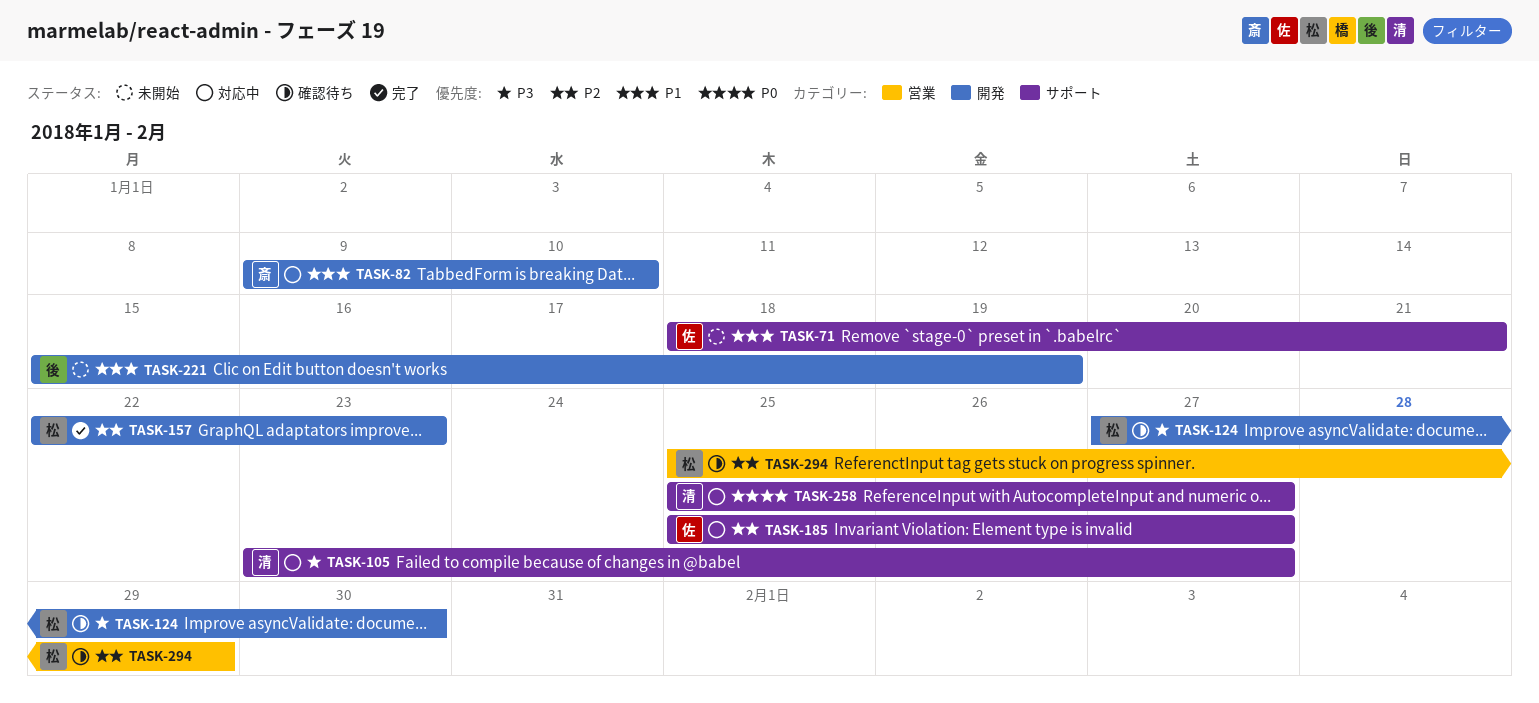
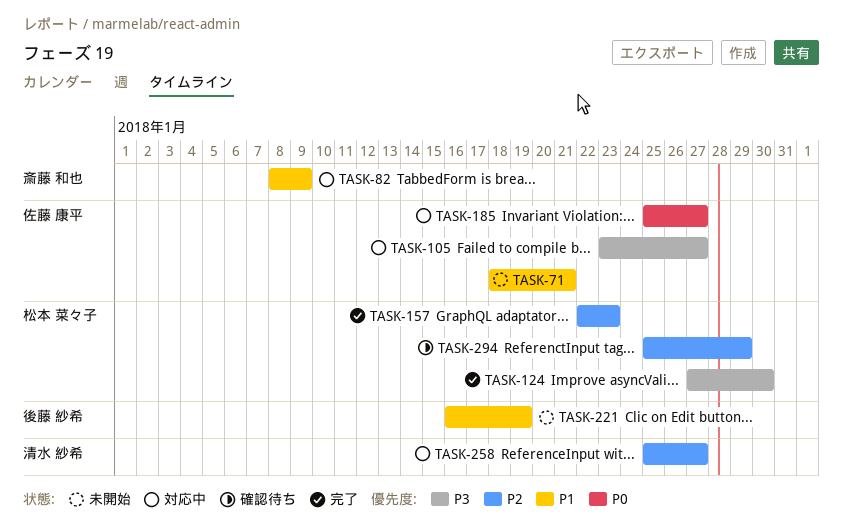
TASK-82, start: Jan 9 -> Jan 8
TASK-82, due: Jan 10 -> Jan 9
TASK-105, owner: 清水 紗希 -> 佐藤 康平
TASK-124, status: 確認待ち -> 完了
TASK-185, priority: P2 -> P0
TASK-221, start: Jan 15 -> Jan 16
TASK-258, priority: P0 -> P2

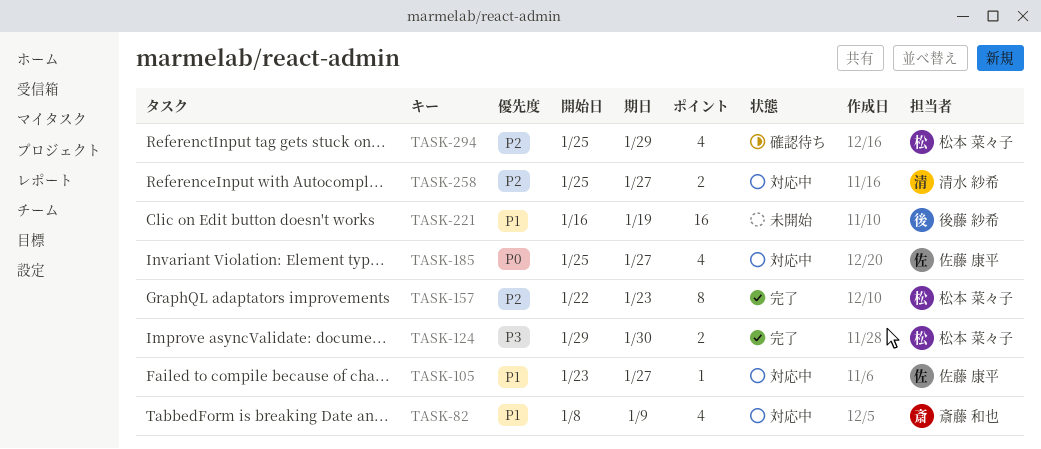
TASK-71: present -> none
TASK-105, priority: P3 -> P1
TASK-124, start: Jan 27 -> Jan 29

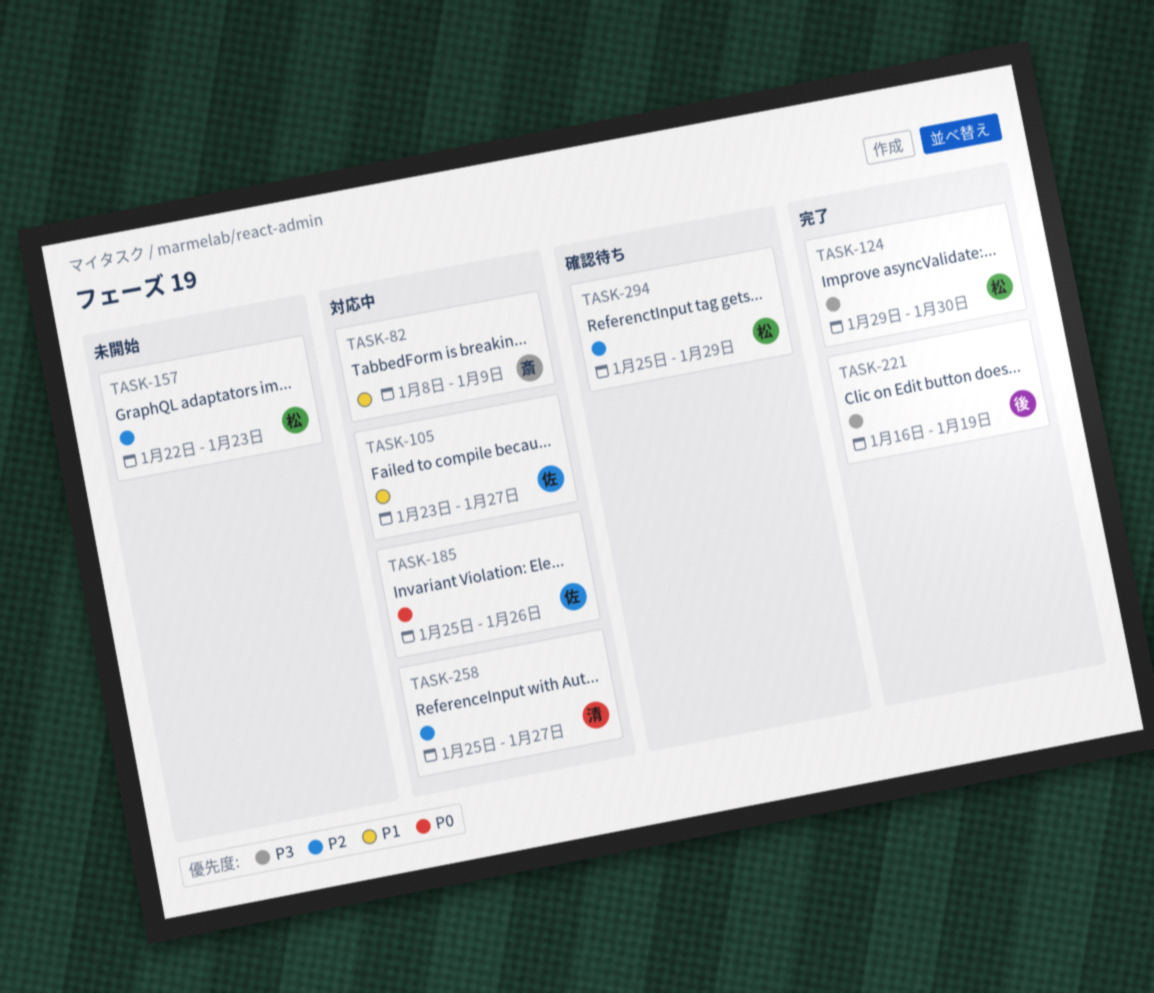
TASK-157, status: 完了 -> 未開始
TASK-185, due: Jan 27 -> Jan 26
TASK-221, status: 未開始 -> 完了
TASK-221, priority: P1 -> P3

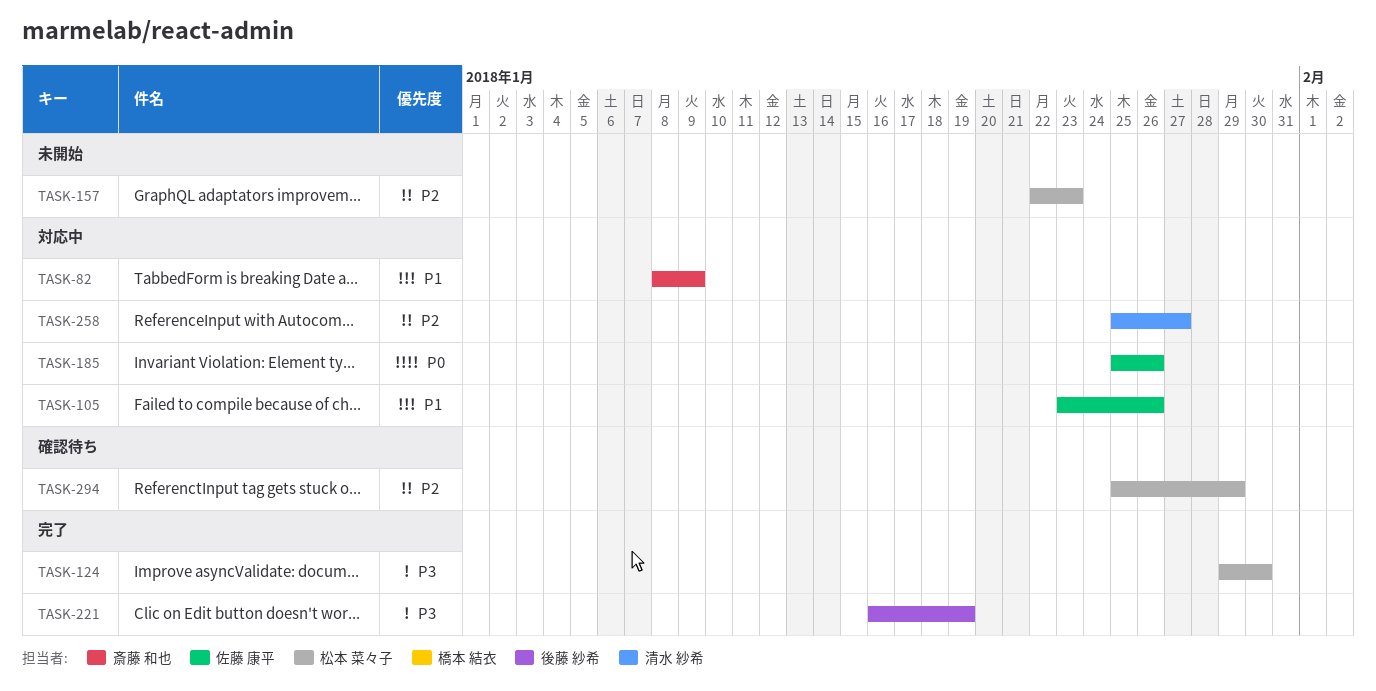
TASK-105, due: Jan 27 -> Jan 26

